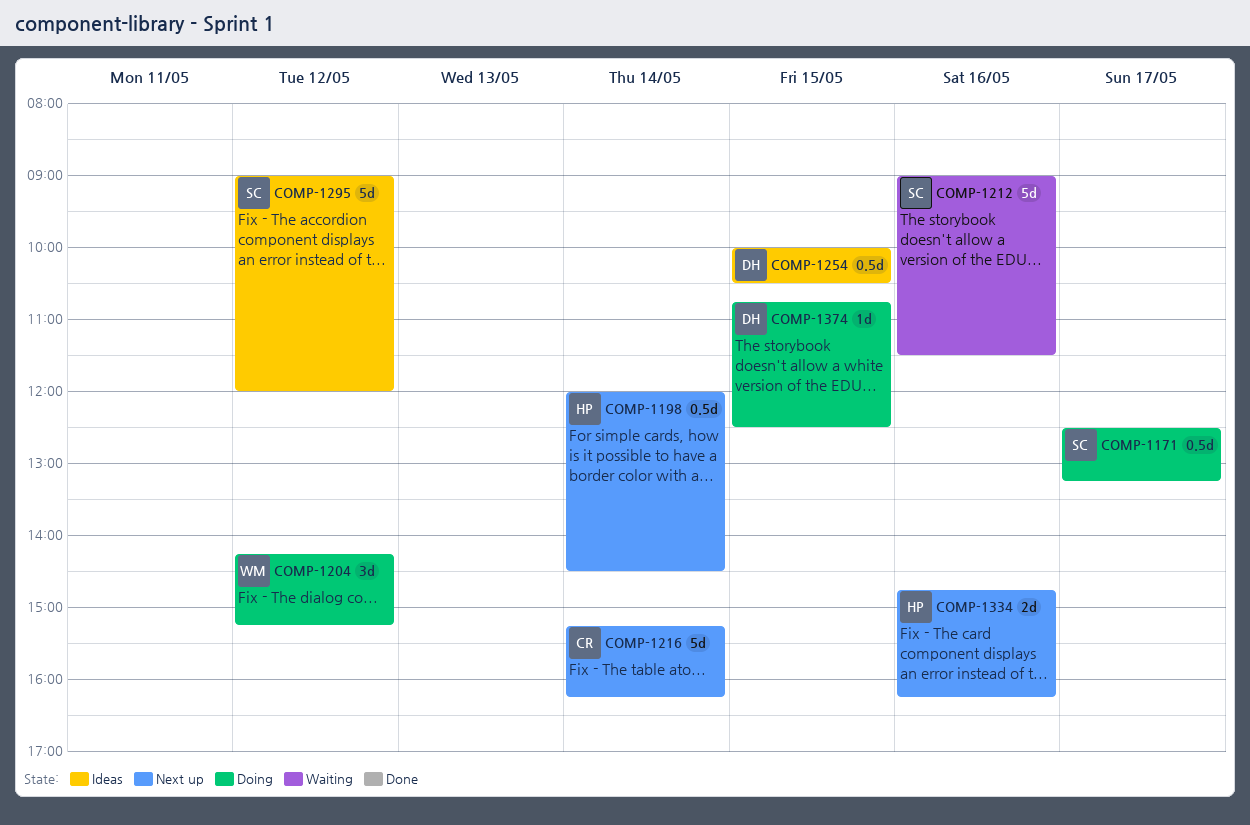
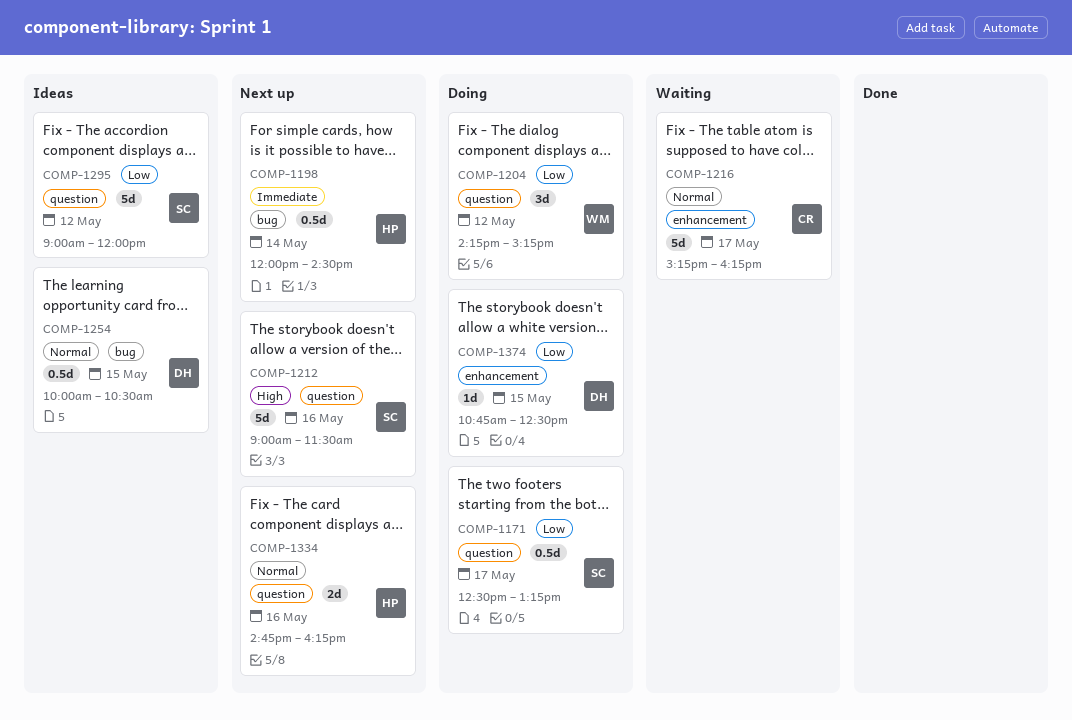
COMP-1212, status: Waiting -> Next up
COMP-1216, status: Next up -> Waiting
COMP-1216, day: May 14 -> May 17

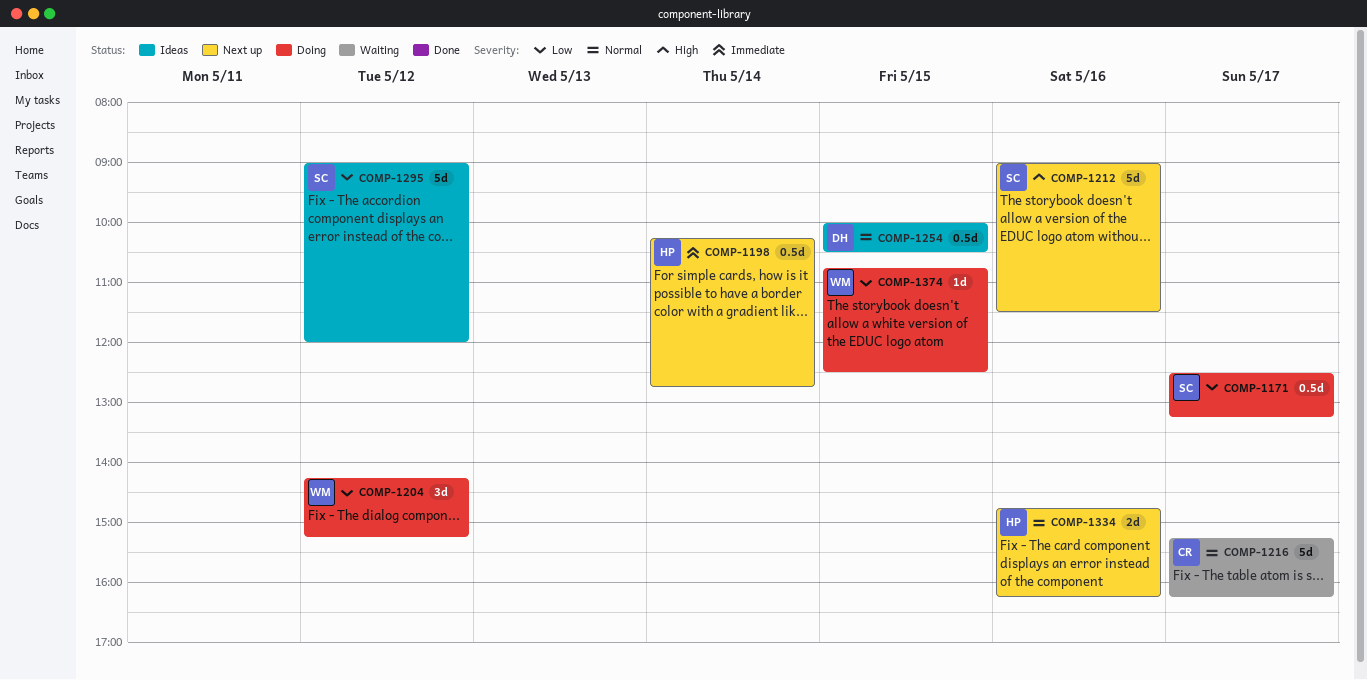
COMP-1198, begins: 12:00 -> 10:15
COMP-1198, ends: 14:30 -> 12:45
COMP-1374, owner: DH -> WM

